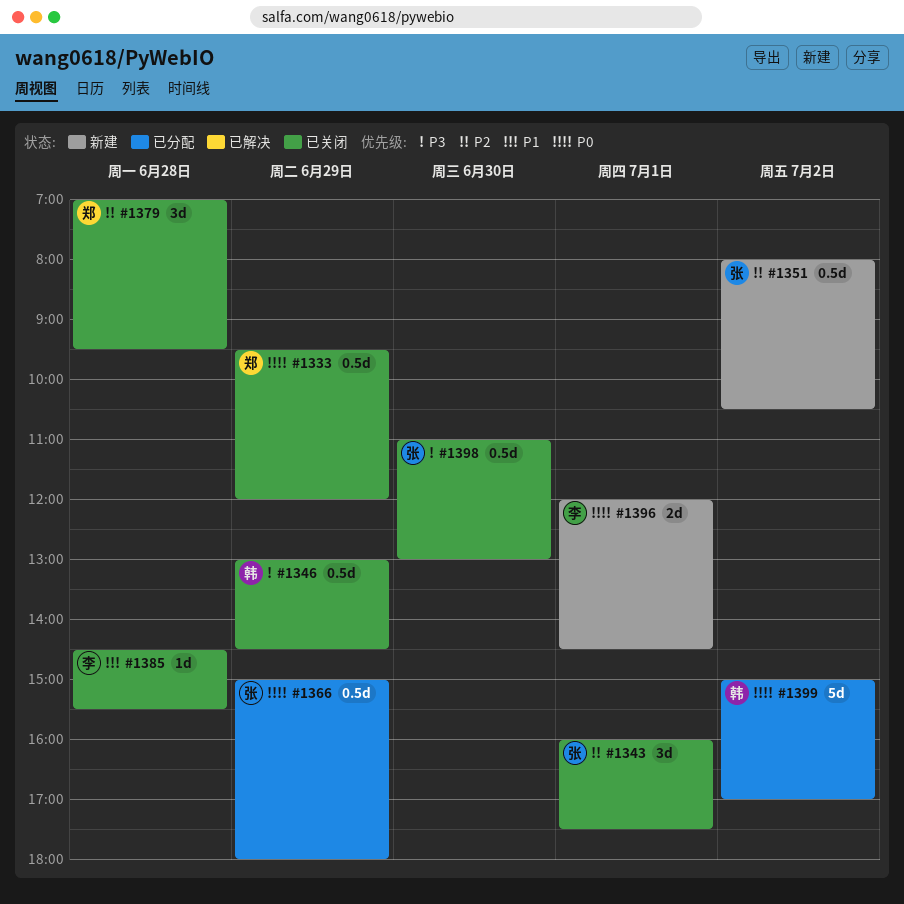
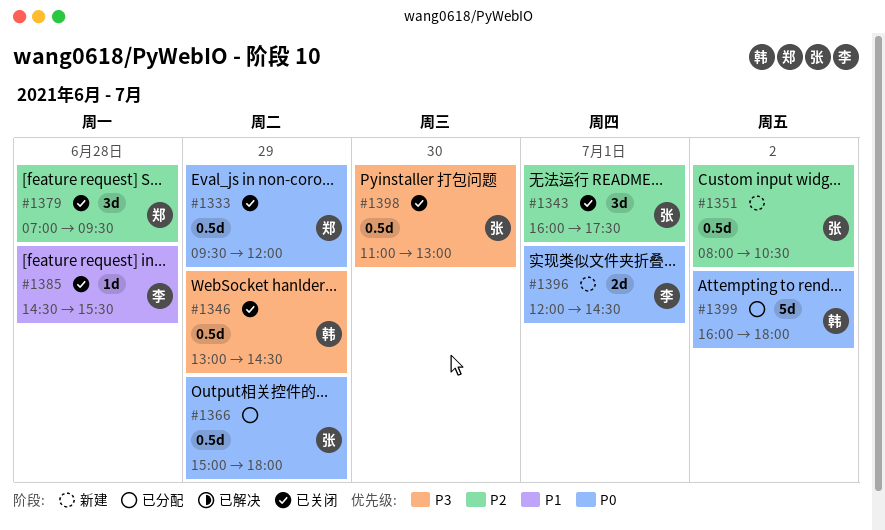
#1399, begins: 15:00 -> 16:00
#1399, ends: 17:00 -> 18:00

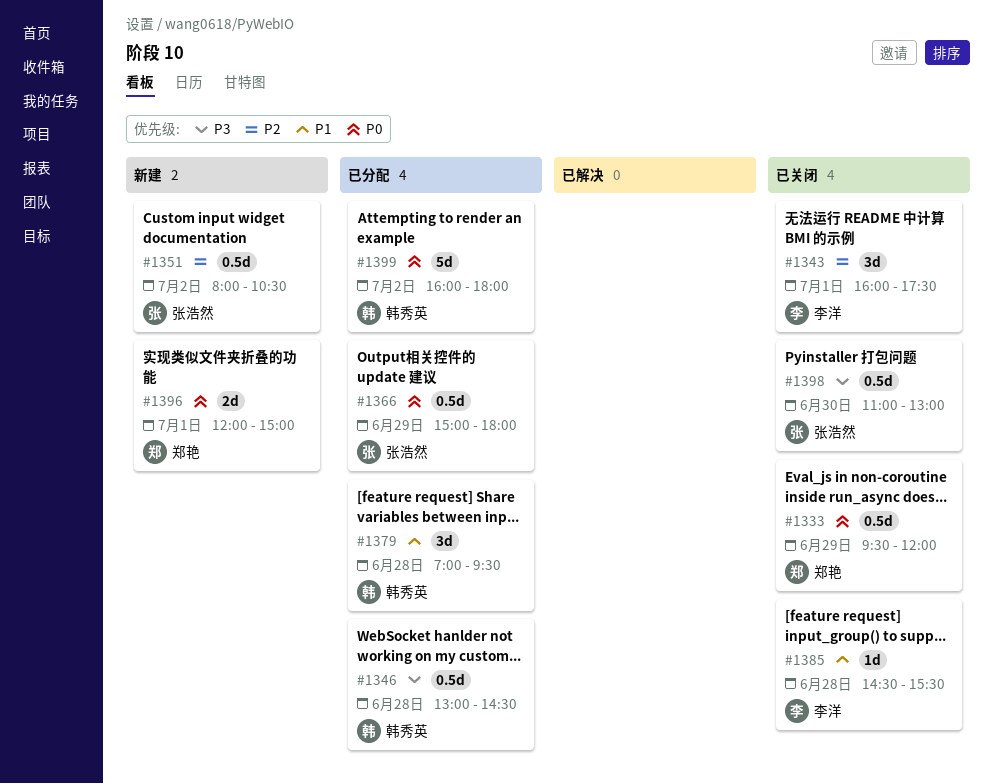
#1343, owner: 张浩然 -> 李洋
#1346, status: 已关闭 -> 已分配
#1346, day: Jun 29 -> Jun 28
#1379, status: 已关闭 -> 已分配
#1379, owner: 郑艳 -> 韩秀英
#1379, priority: P2 -> P1
#1396, owner: 李洋 -> 郑艳
#1396, ends: 14:30 -> 15:00

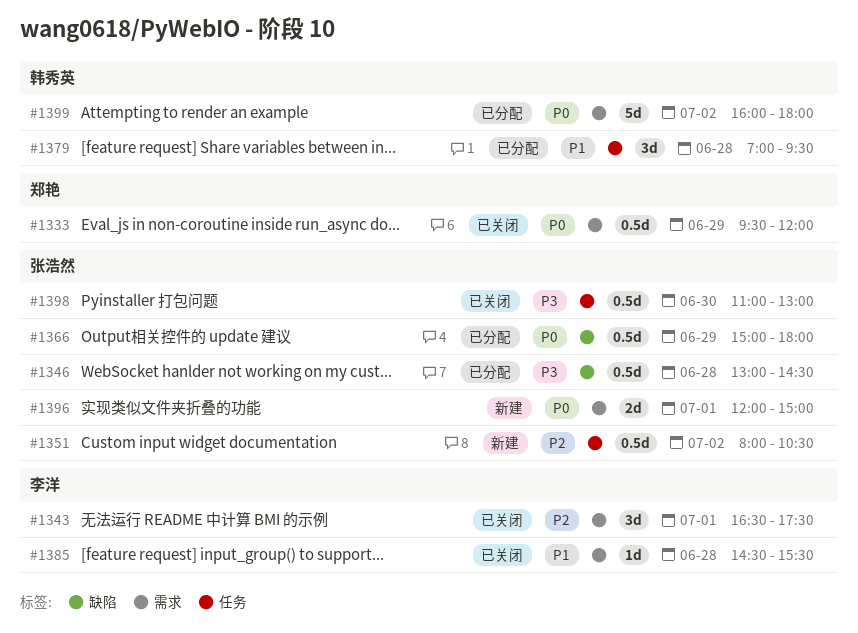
#1343, begins: 16:00 -> 16:30
#1346, owner: 韩秀英 -> 张浩然
#1396, owner: 郑艳 -> 张浩然

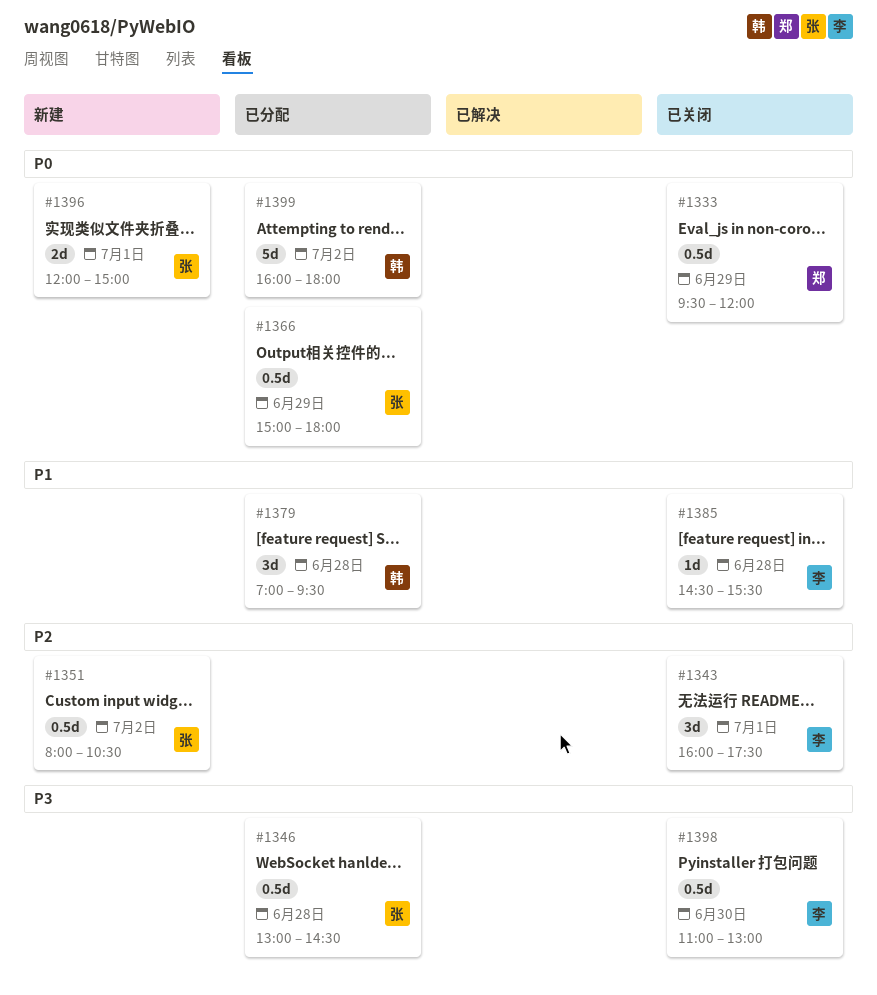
#1343, begins: 16:30 -> 16:00
#1398, owner: 张浩然 -> 李洋

